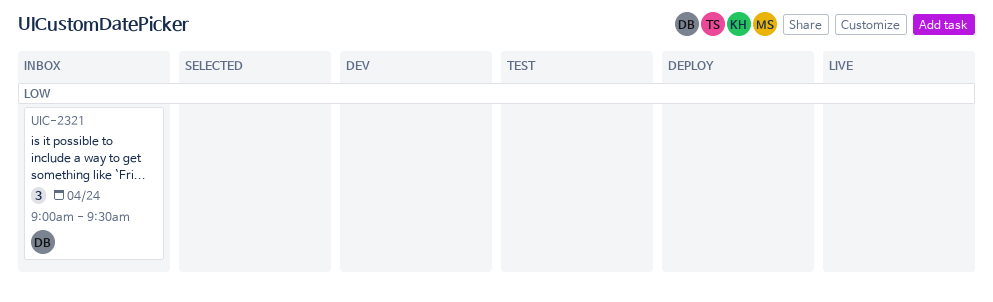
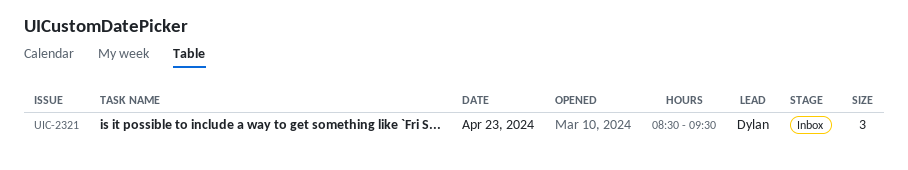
UIC-2321, day: Apr 24 -> Apr 23
UIC-2321, begins: 09:00 -> 08:30

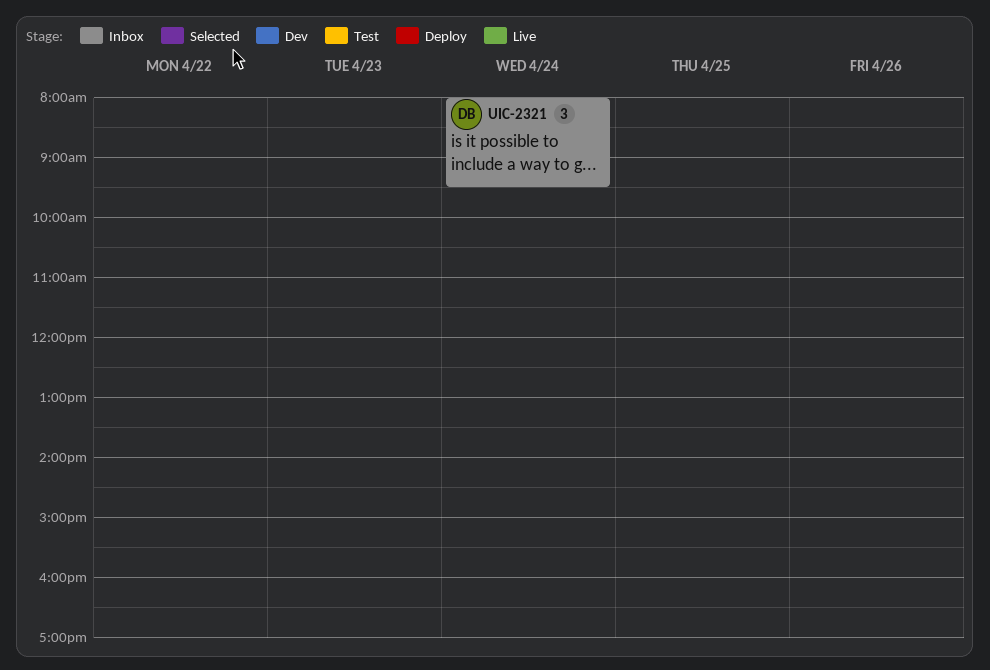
UIC-2321, day: Apr 23 -> Apr 24
UIC-2321, begins: 08:30 -> 08:00

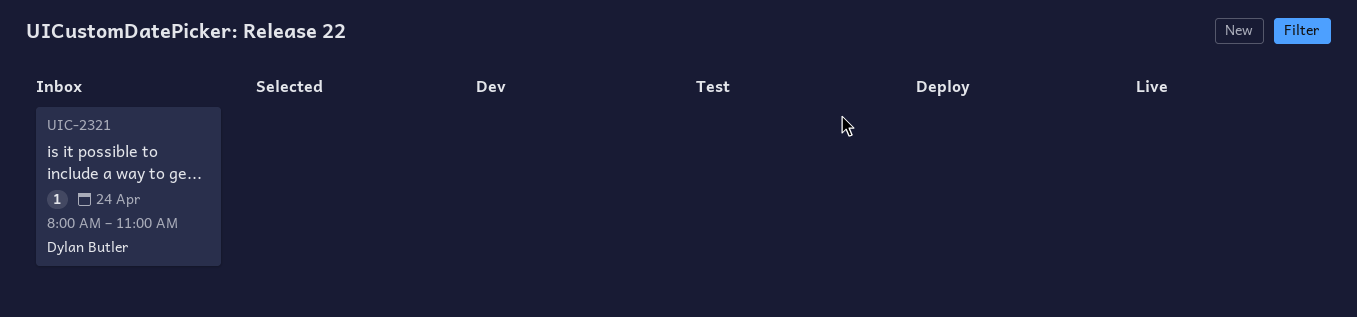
UIC-2321, estimate: 3 -> 1
UIC-2321, ends: 09:30 -> 11:00

